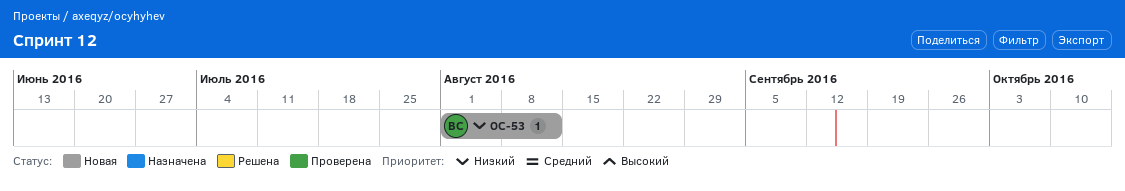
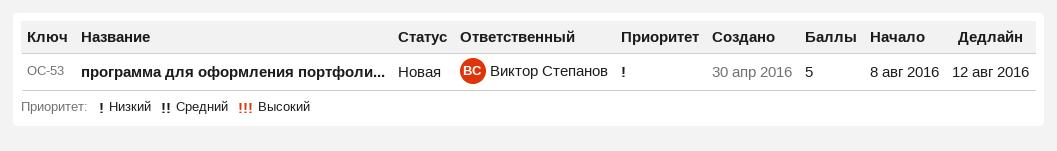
OC-53, estimate: 1 -> 5
OC-53, start: Aug 1 -> Aug 8

